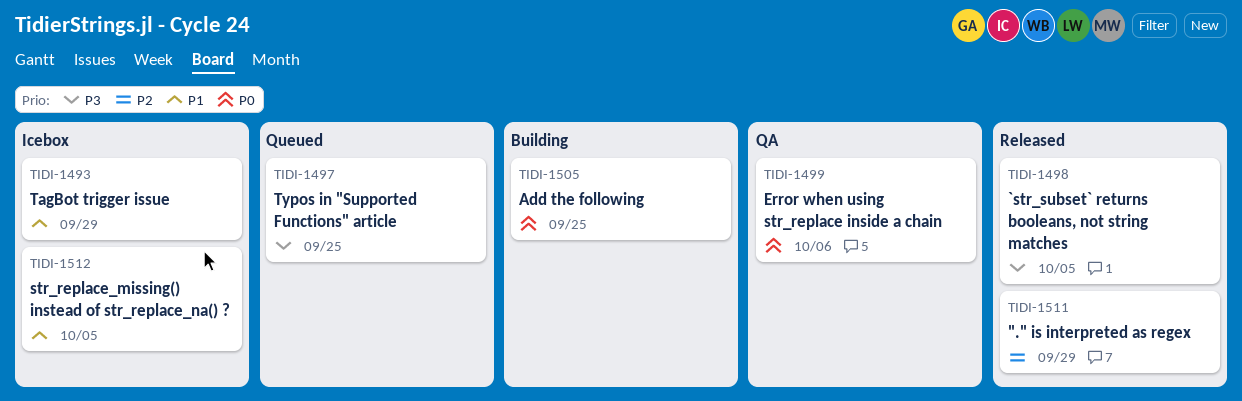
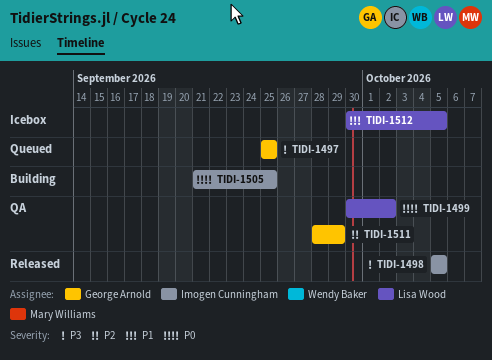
TIDI-1493: present -> none
TIDI-1499, due: Oct 6 -> Oct 2
TIDI-1511, status: Released -> QA

